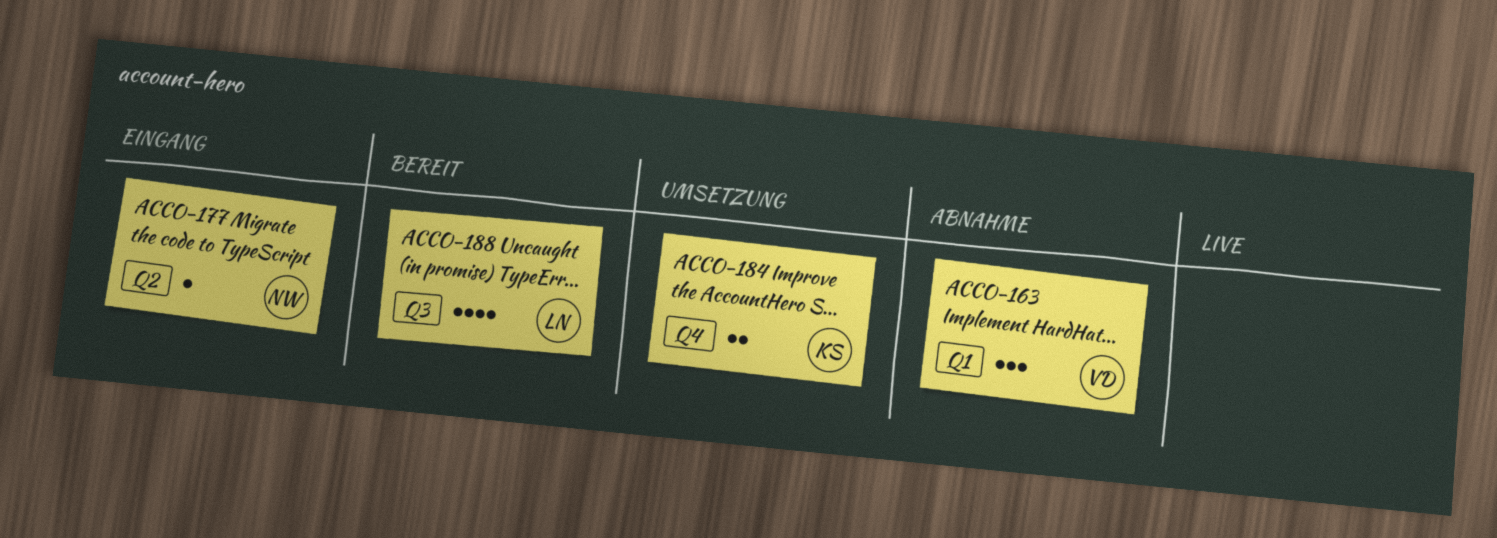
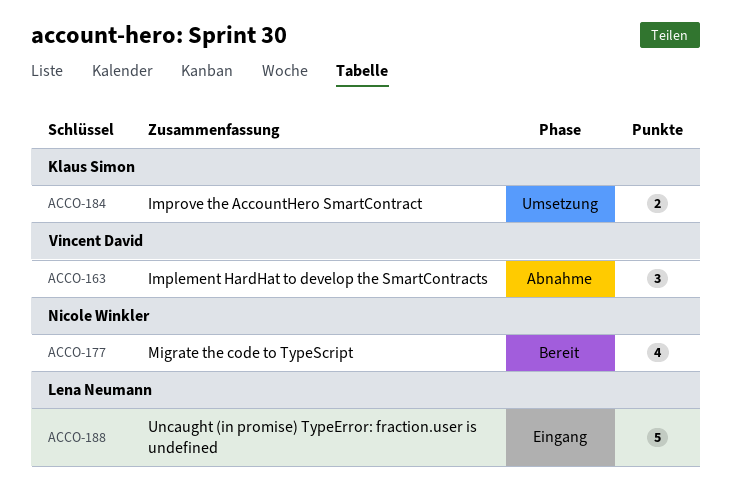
ACCO-177, status: Eingang -> Bereit
ACCO-177, estimate: 1 -> 4
ACCO-188, status: Bereit -> Eingang
ACCO-188, estimate: 4 -> 5

